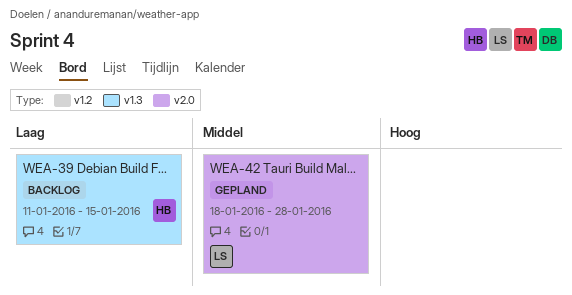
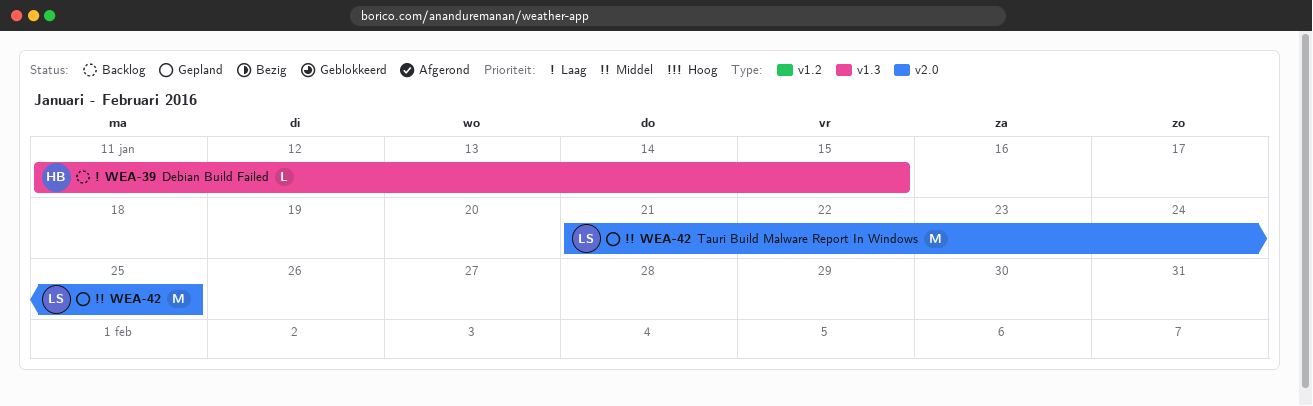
WEA-42, start: Jan 18 -> Jan 21
WEA-42, due: Jan 28 -> Jan 25

